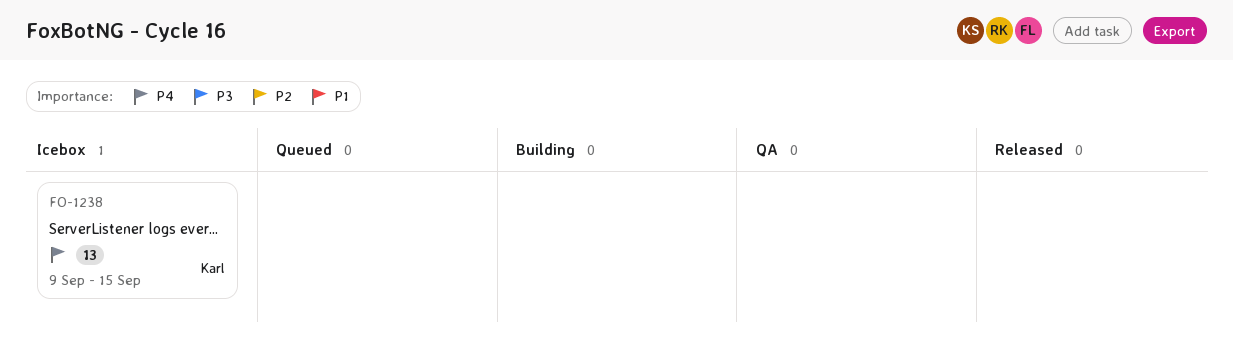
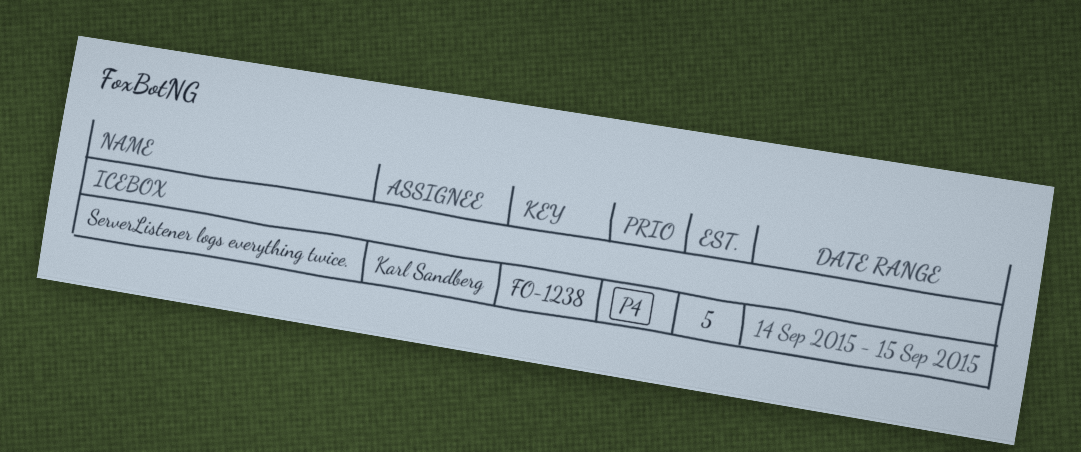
FO-1238, estimate: 13 -> 5
FO-1238, start: Sep 9 -> Sep 14

